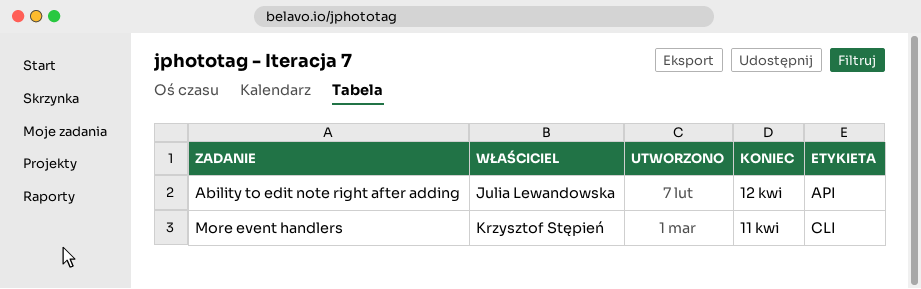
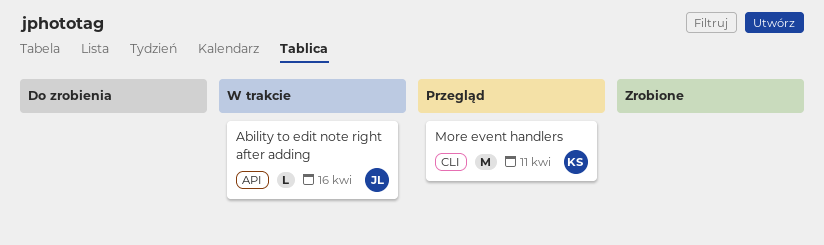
Ability to edit note right after adding, due: Apr 12 -> Apr 16

